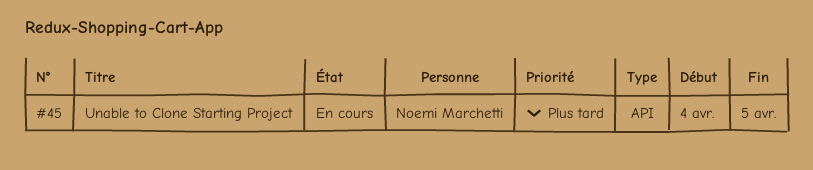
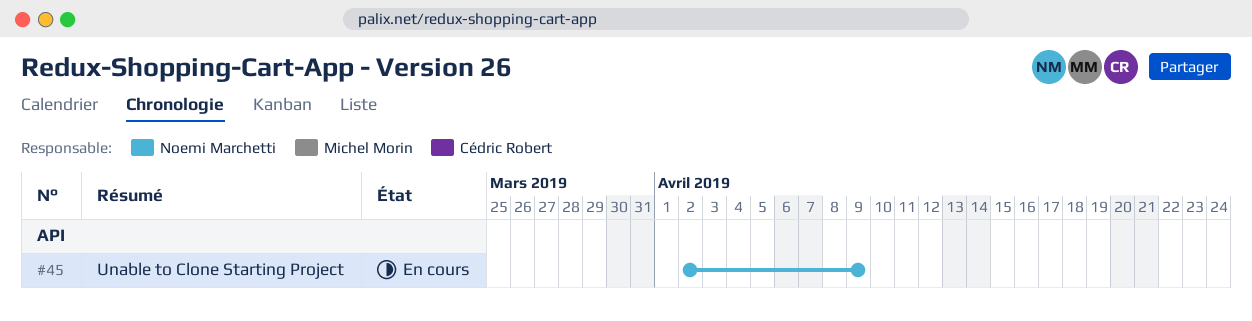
#45, start: Apr 4 -> Apr 2
#45, due: Apr 5 -> Apr 9

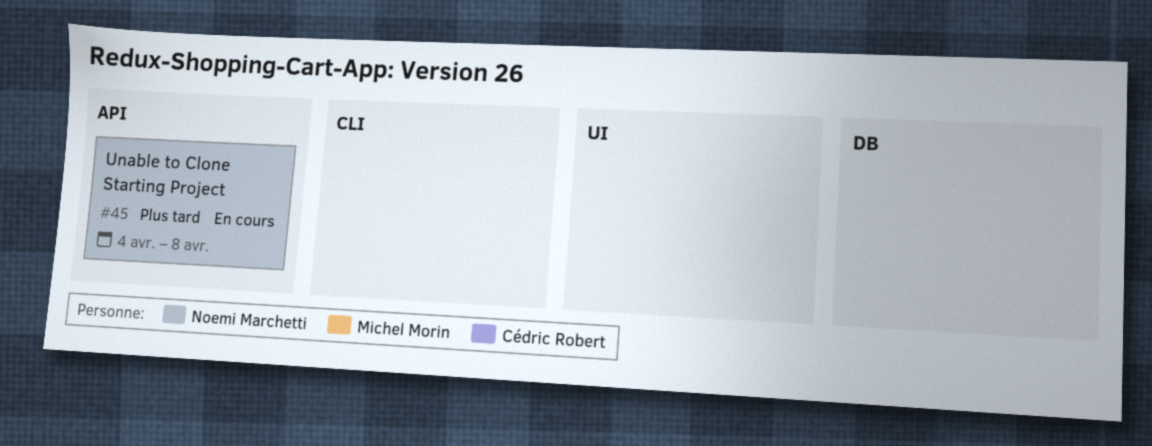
#45, start: Apr 2 -> Apr 4
#45, due: Apr 9 -> Apr 8

